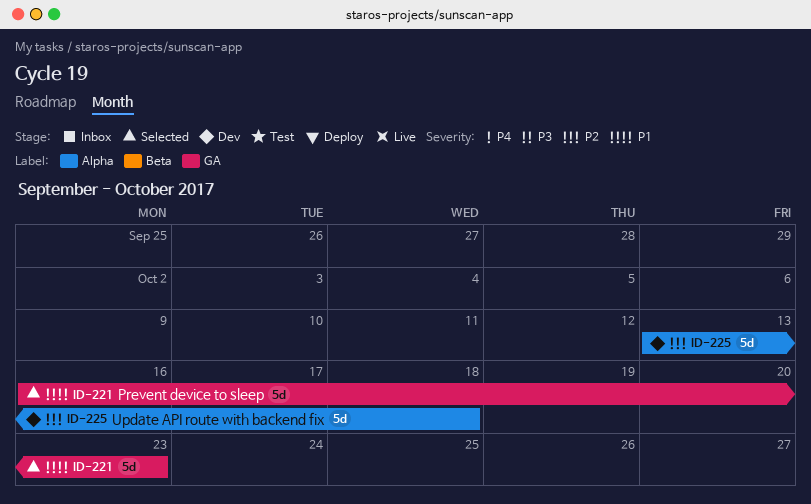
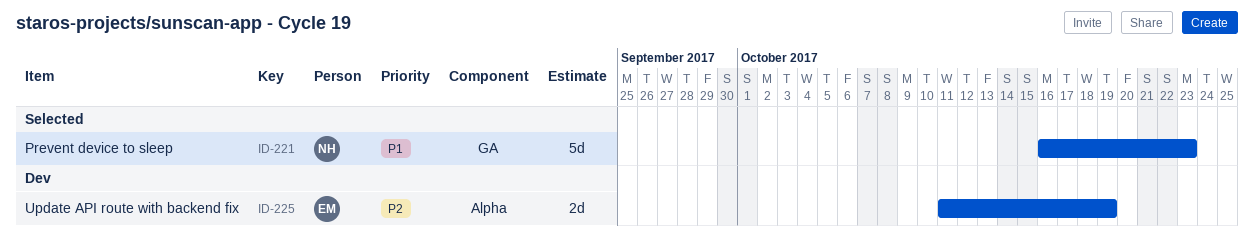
ID-225, estimate: 5d -> 2d
ID-225, start: Oct 13 -> Oct 11
ID-225, due: Oct 18 -> Oct 19

